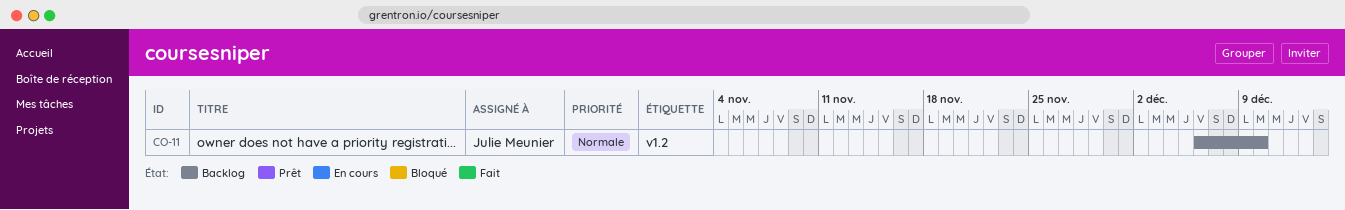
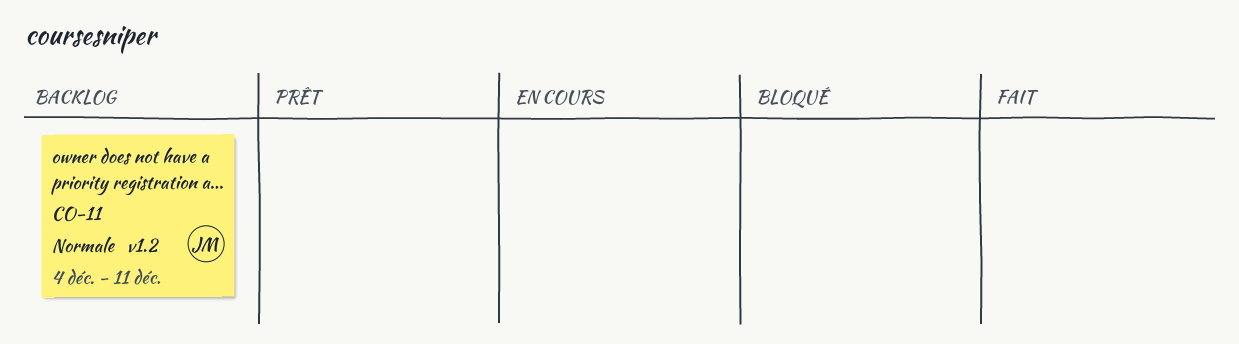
CO-11, start: Dec 6 -> Dec 4
CO-11, due: Dec 10 -> Dec 11

